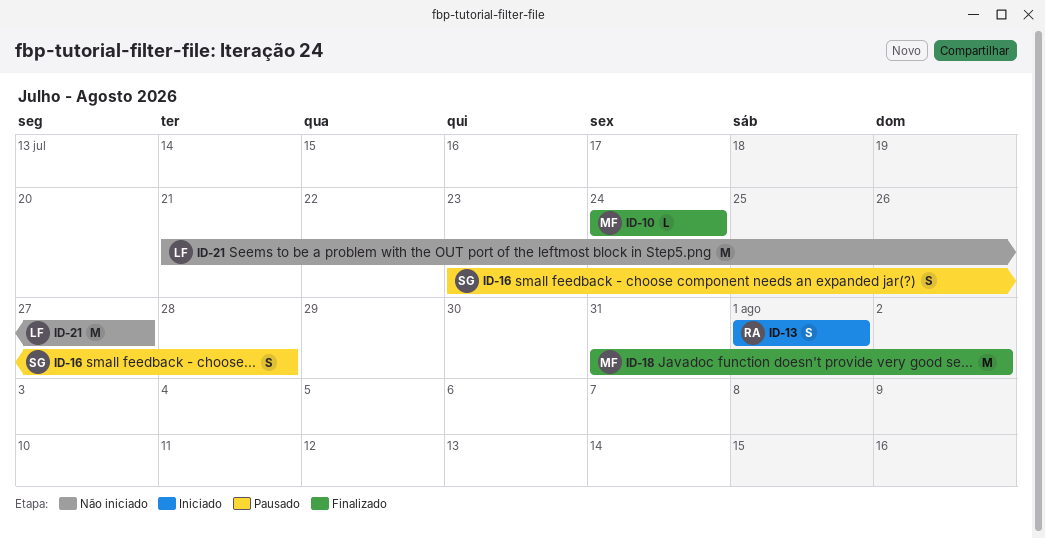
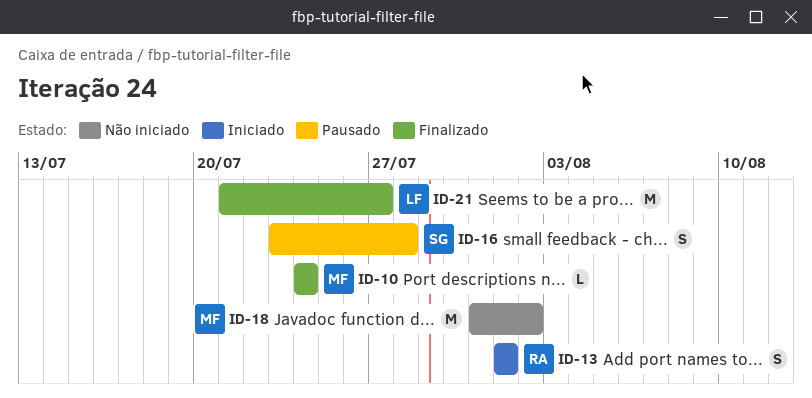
ID-18, status: Finalizado -> Não iniciado
ID-21, status: Não iniciado -> Finalizado

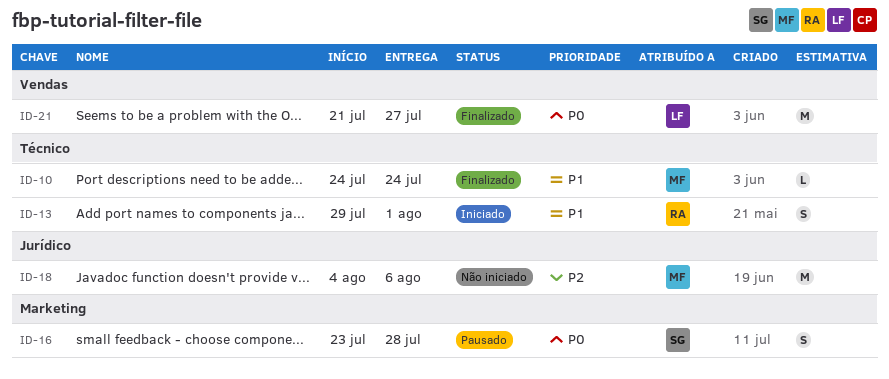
ID-13, start: Aug 1 -> Jul 29
ID-18, start: Jul 31 -> Aug 4
ID-18, due: Aug 2 -> Aug 6

